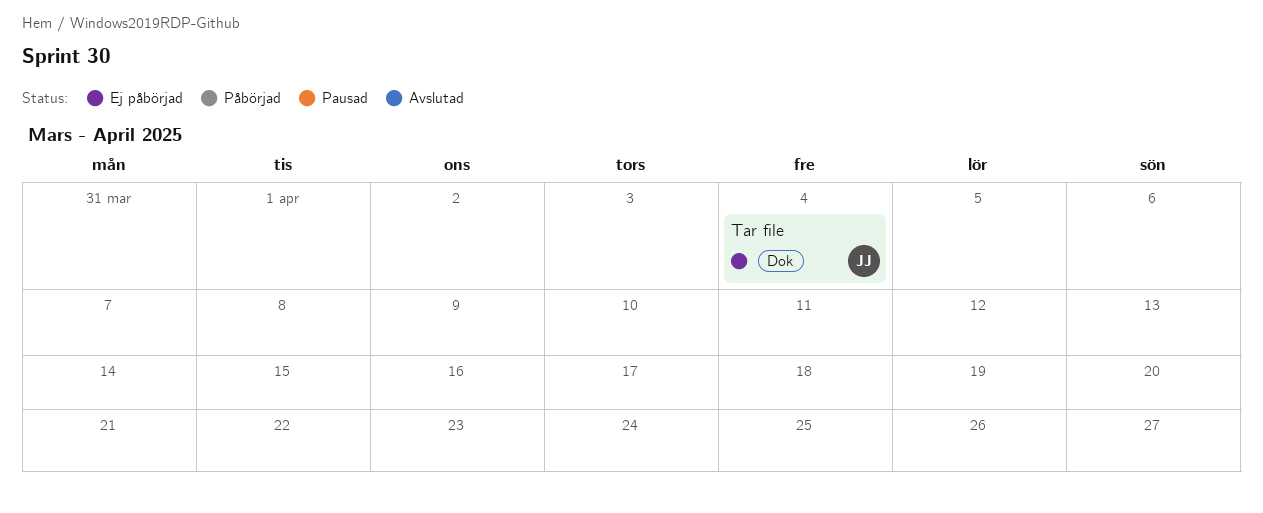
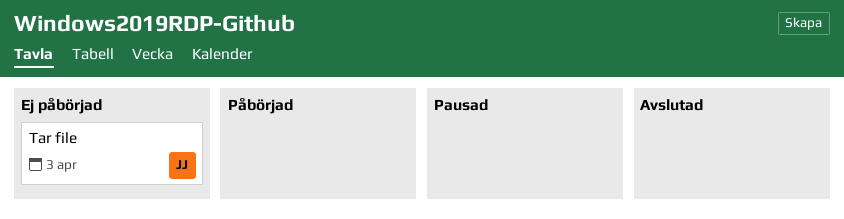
Tar file, due: Apr 4 -> Apr 3

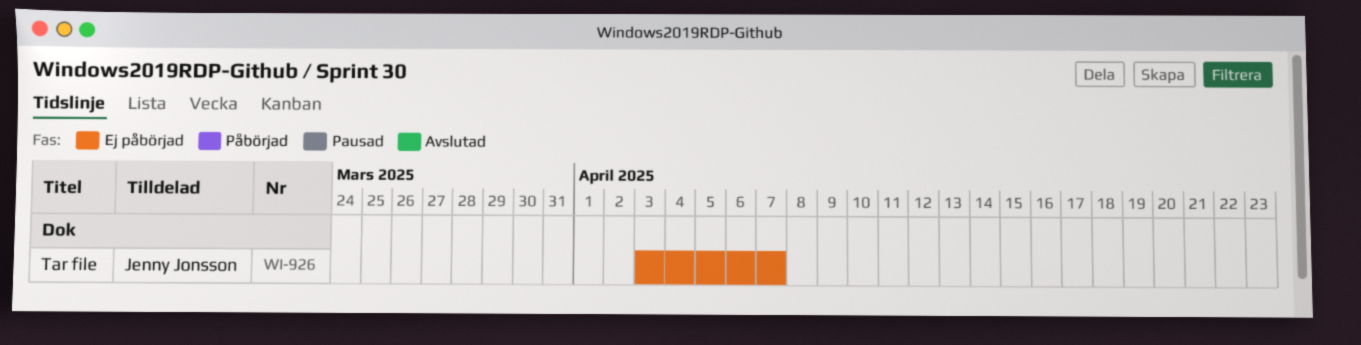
Tar file, due: Apr 3 -> Apr 7

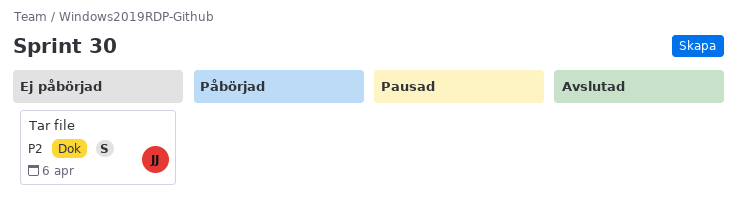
Tar file, due: Apr 7 -> Apr 6

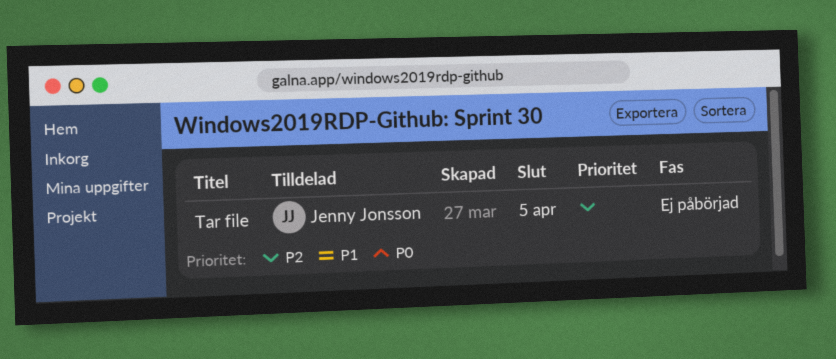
Tar file, due: Apr 6 -> Apr 5

